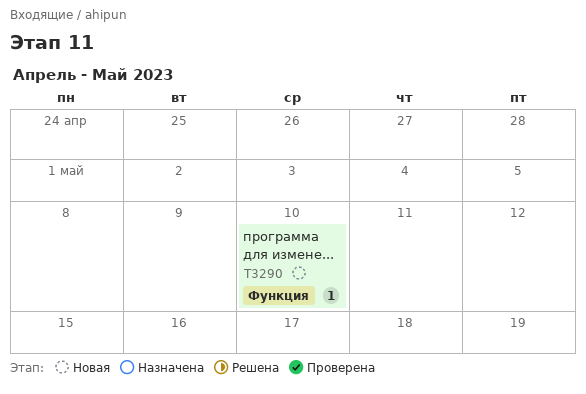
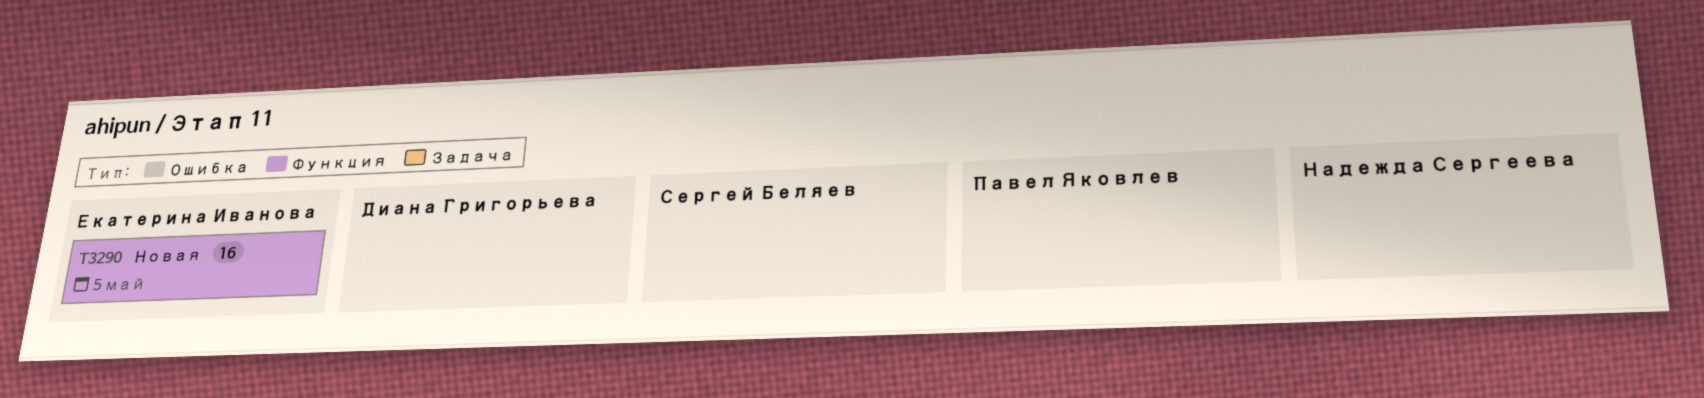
T3290, estimate: 1 -> 16
T3290, due: May 10 -> May 5

